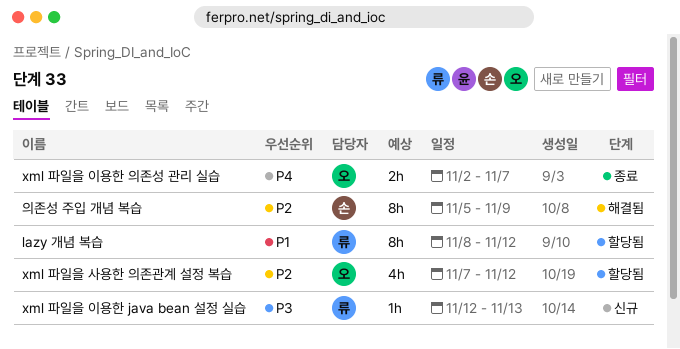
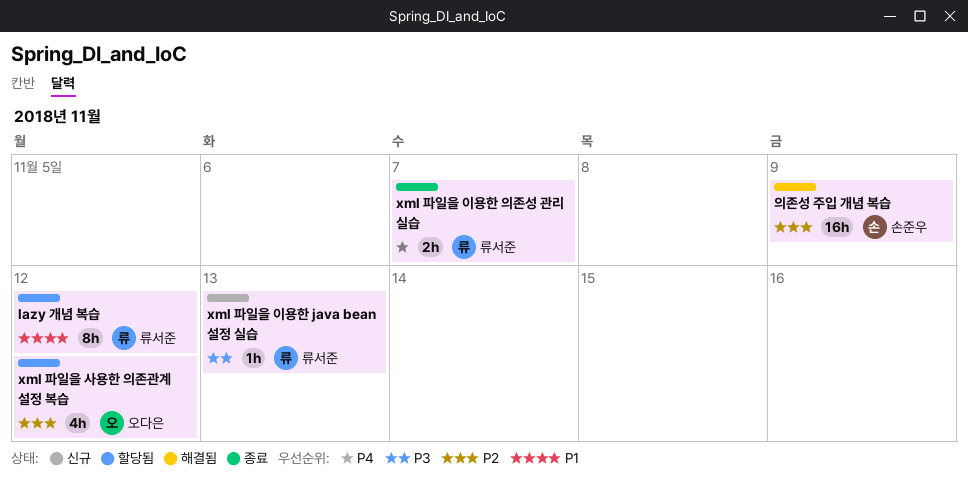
xml 파일을 이용한 의존성 관리 실습, owner: 오다은 -> 류서준
의존성 주입 개념 복습, estimate: 8h -> 16h

